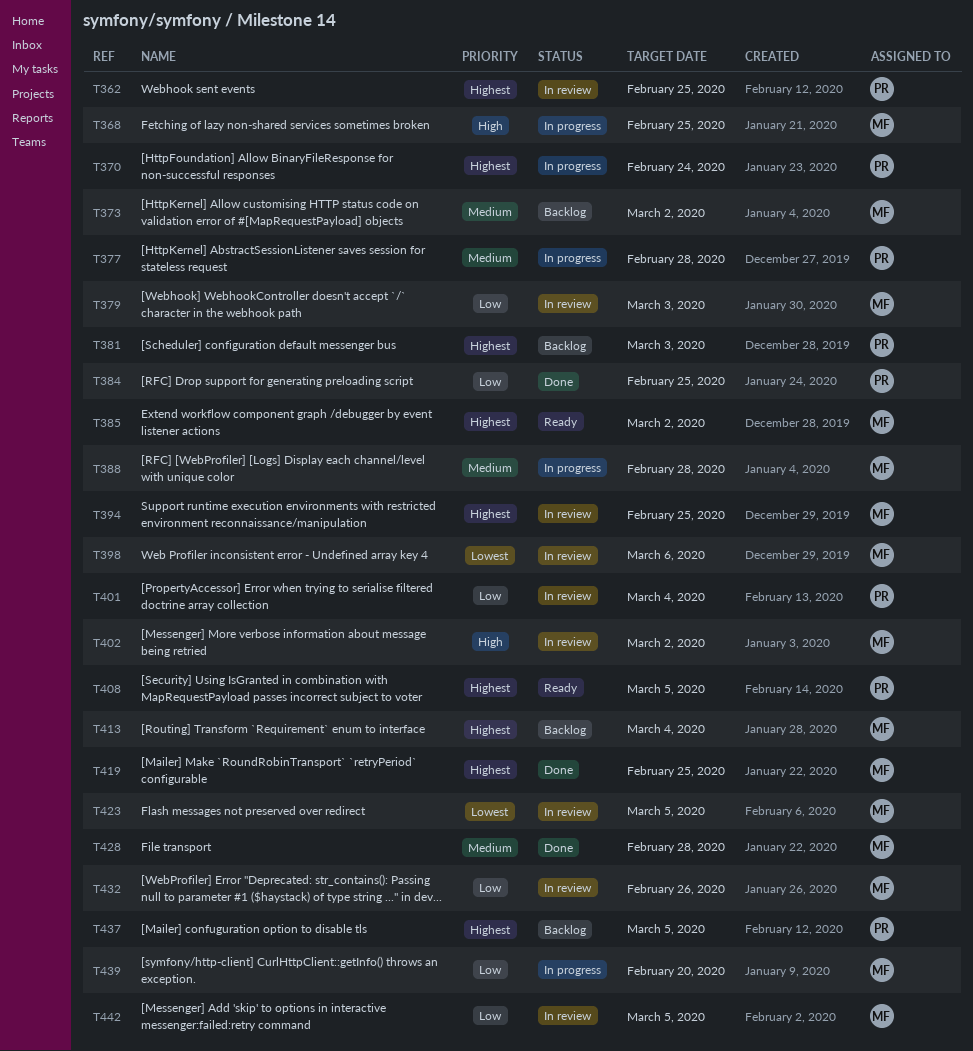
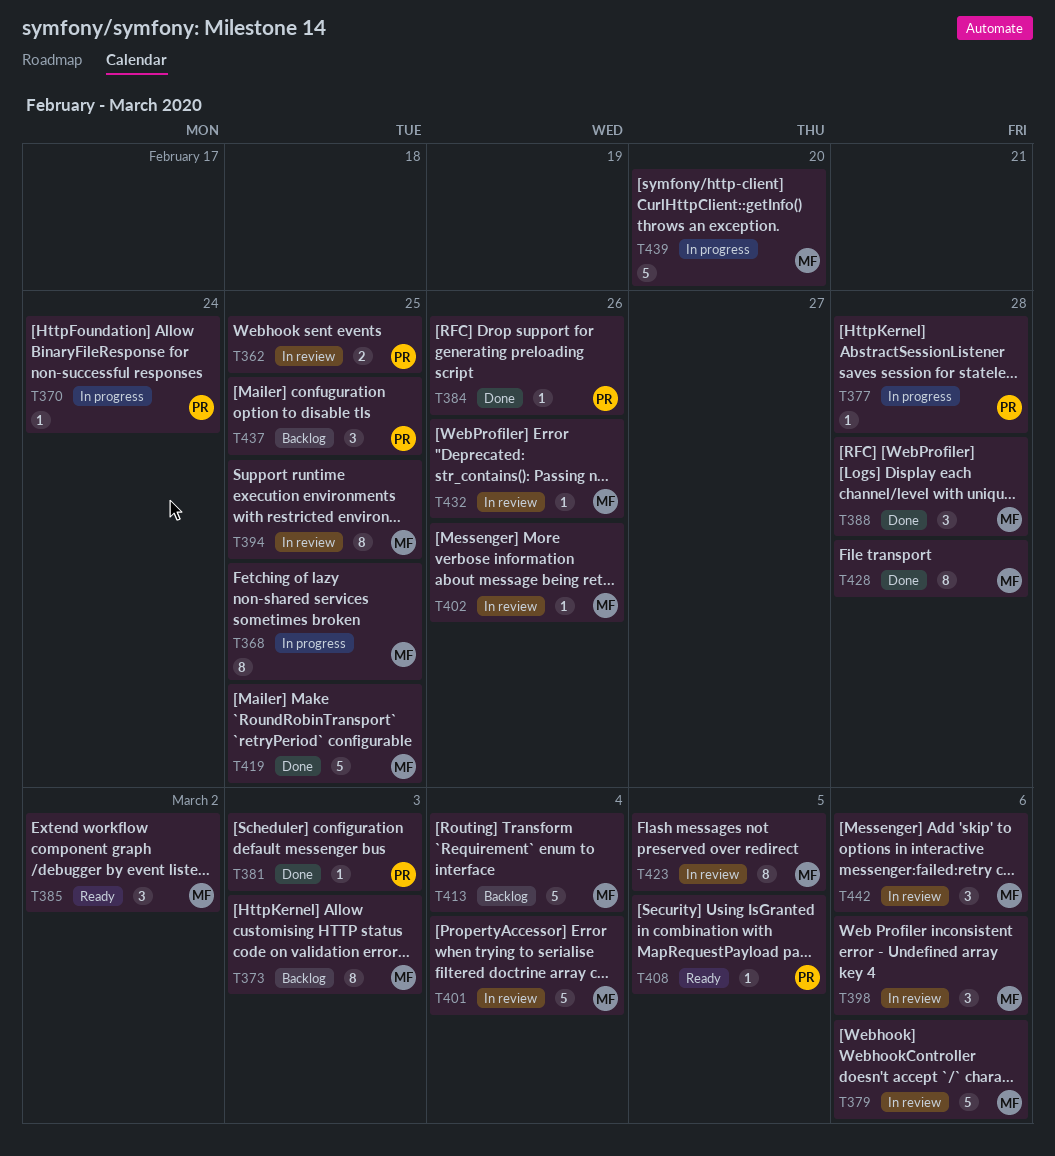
T373, due: Mar 2 -> Mar 3
T379, due: Mar 3 -> Mar 6
T381, status: Backlog -> Done
T384, due: Feb 25 -> Feb 26
T388, status: In progress -> Done
T401, owner: PR -> MF
T402, due: Mar 2 -> Feb 26
T437, due: Mar 5 -> Feb 25
T442, due: Mar 5 -> Mar 6

